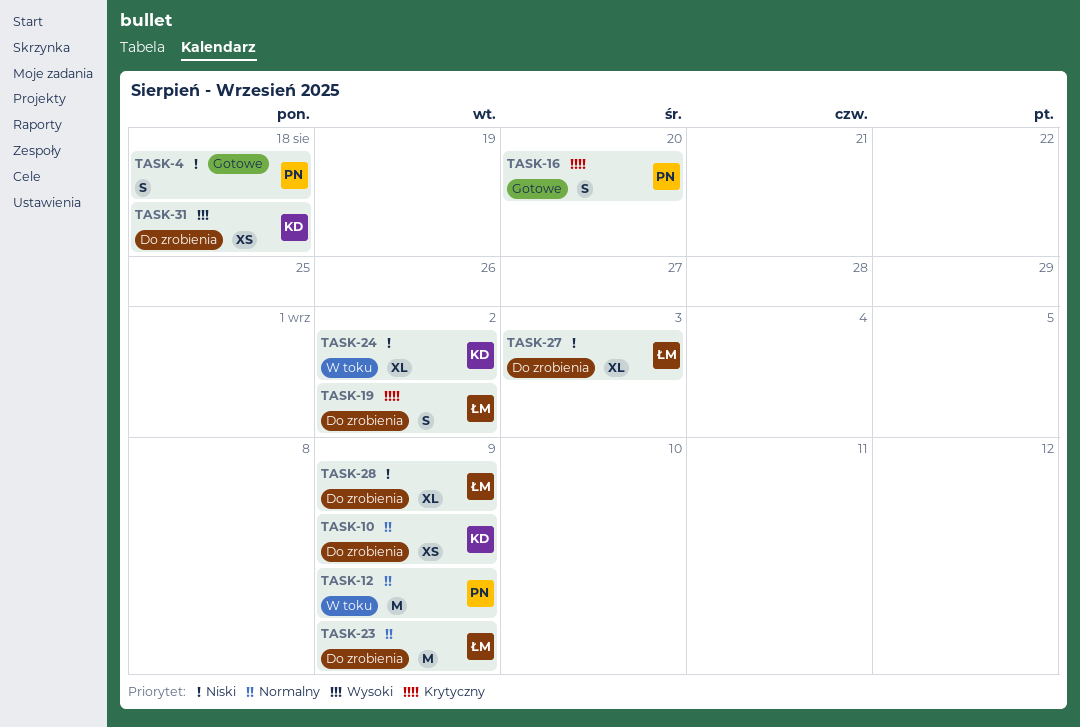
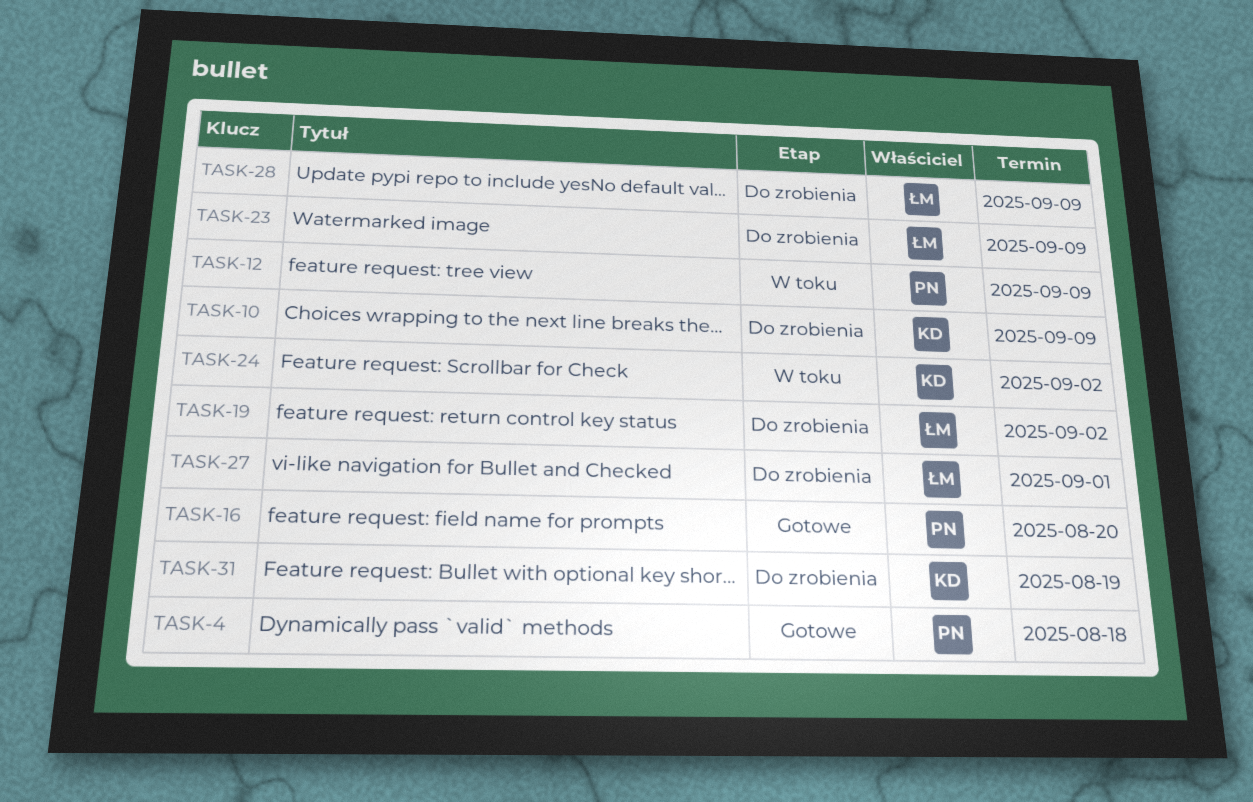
TASK-27, due: Sep 3 -> Sep 1
TASK-31, due: Aug 18 -> Aug 19

